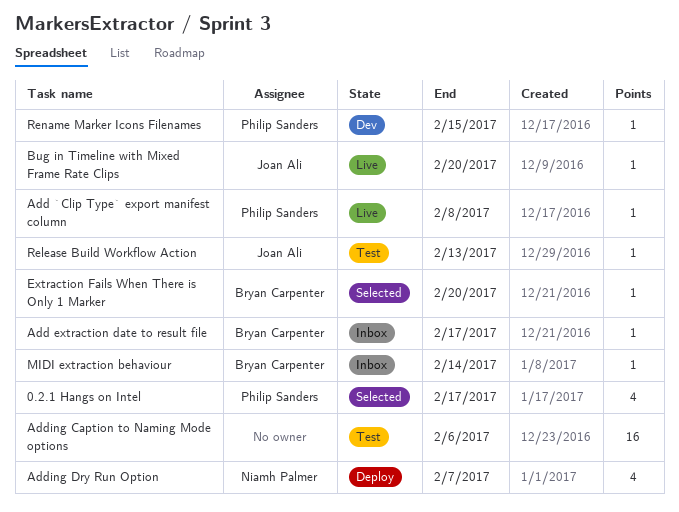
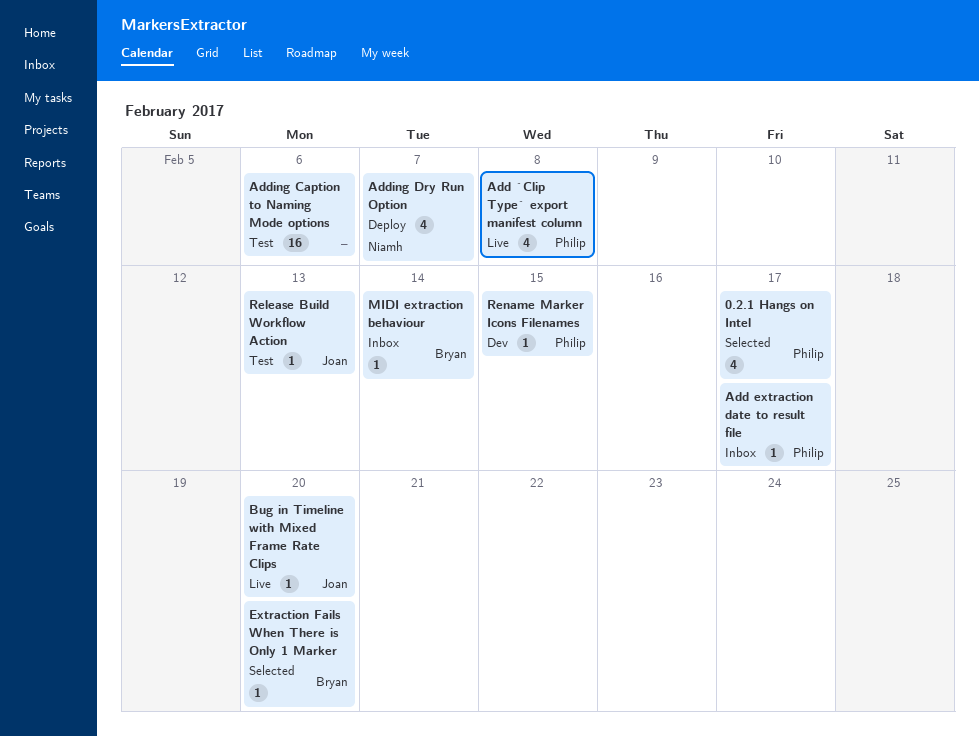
Add `Clip Type` export manifest column, estimate: 1 -> 4
Add extraction date to result file, owner: Bryan Carpenter -> Philip Sanders

